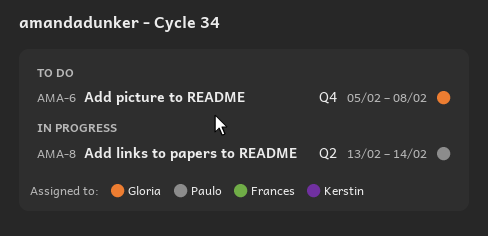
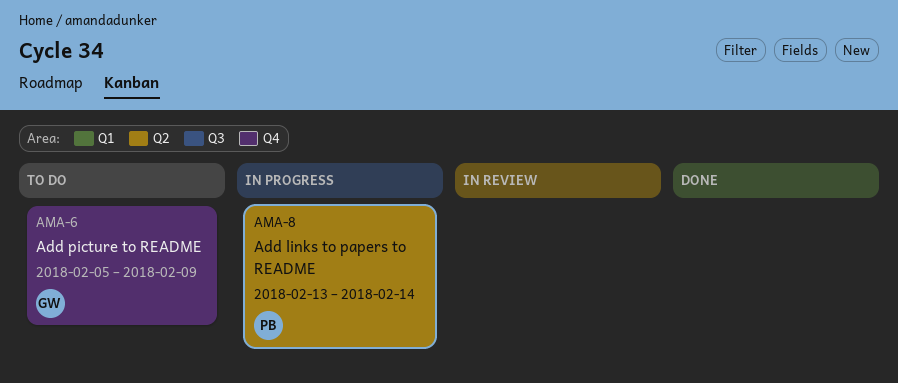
AMA-6, due: Feb 8 -> Feb 9

